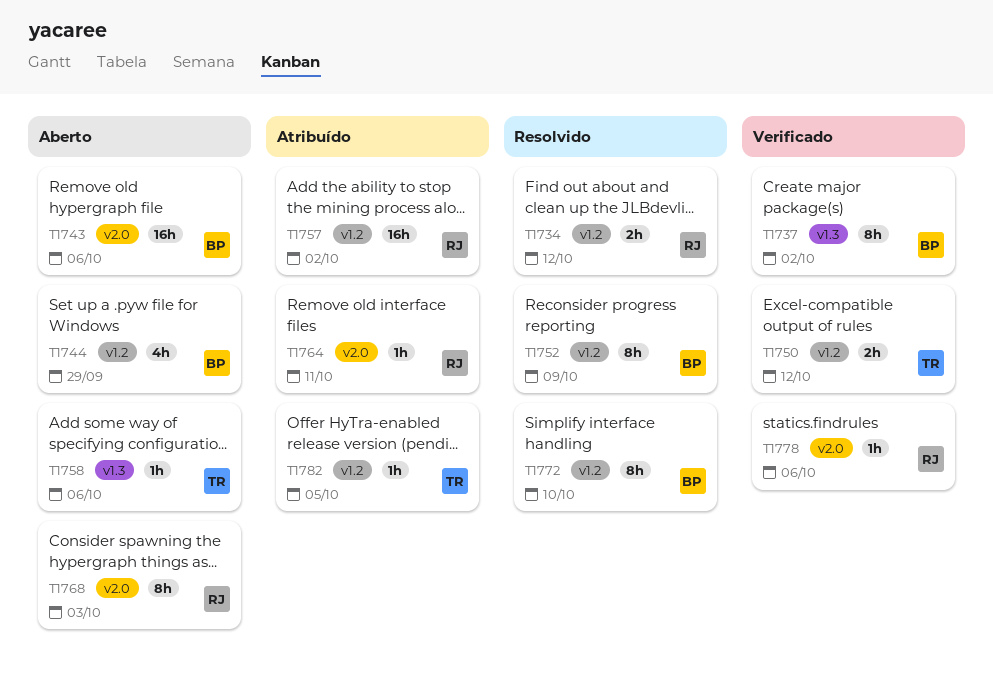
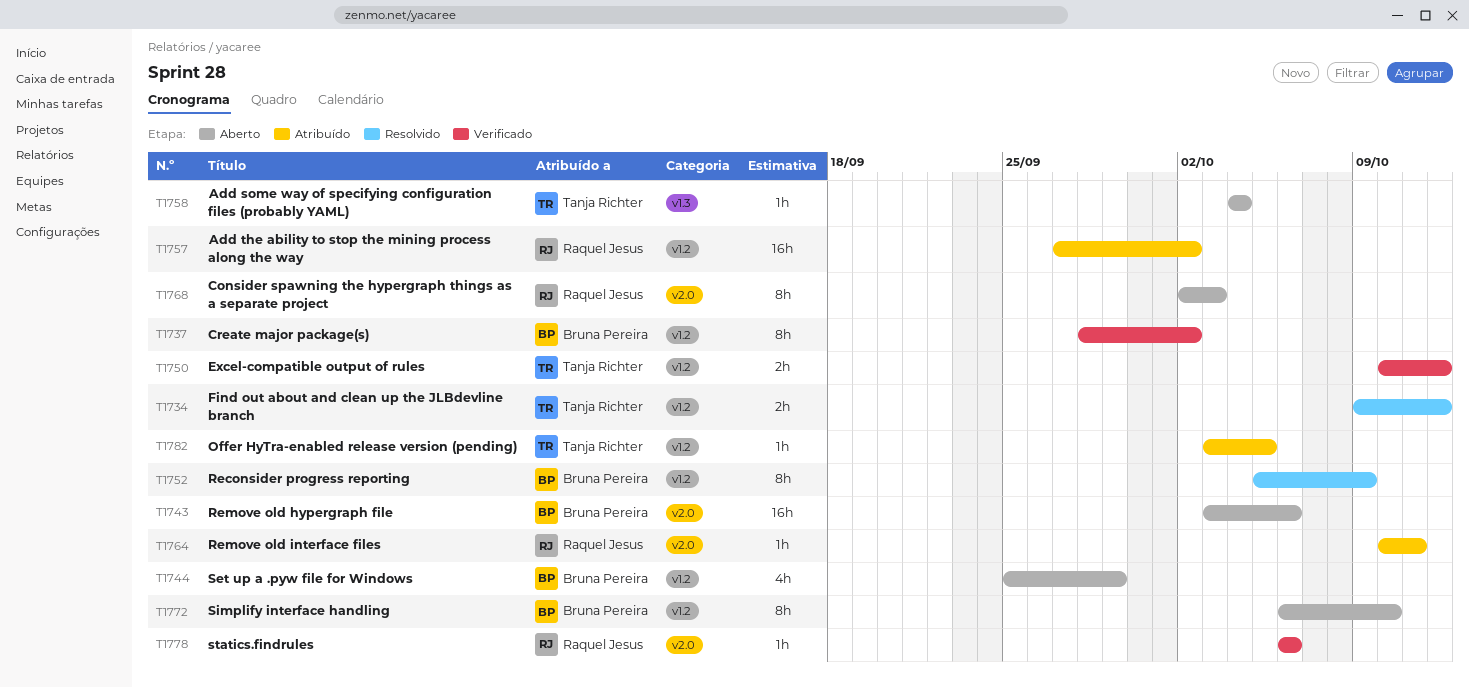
T1734, owner: Raquel Jesus -> Tanja Richter
T1737, label: v1.3 -> v1.2
T1758, due: Oct 6 -> Oct 4
T1772, status: Resolvido -> Aberto

